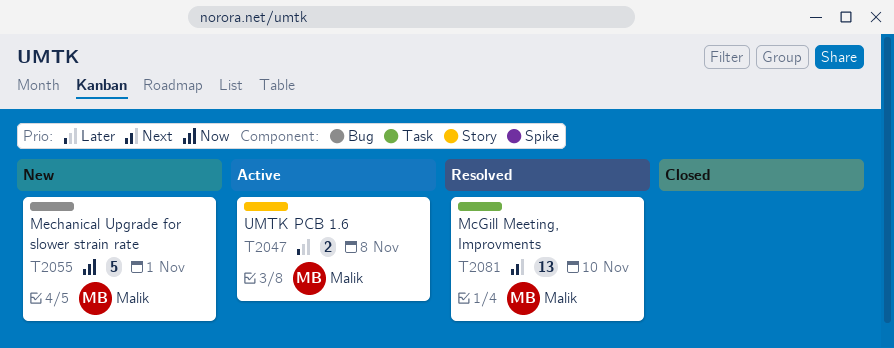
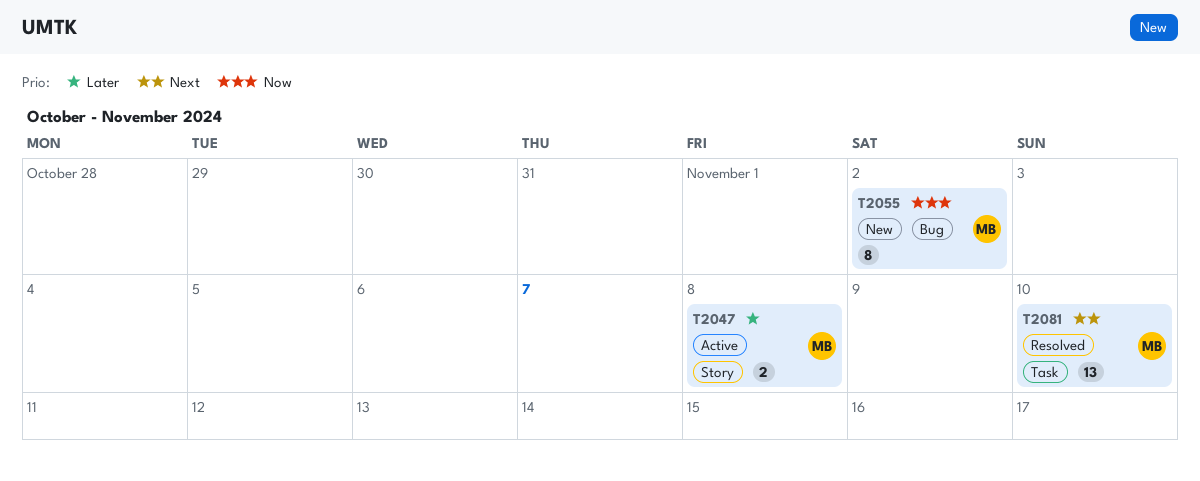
T2055, estimate: 5 -> 8
T2055, due: Nov 1 -> Nov 2

